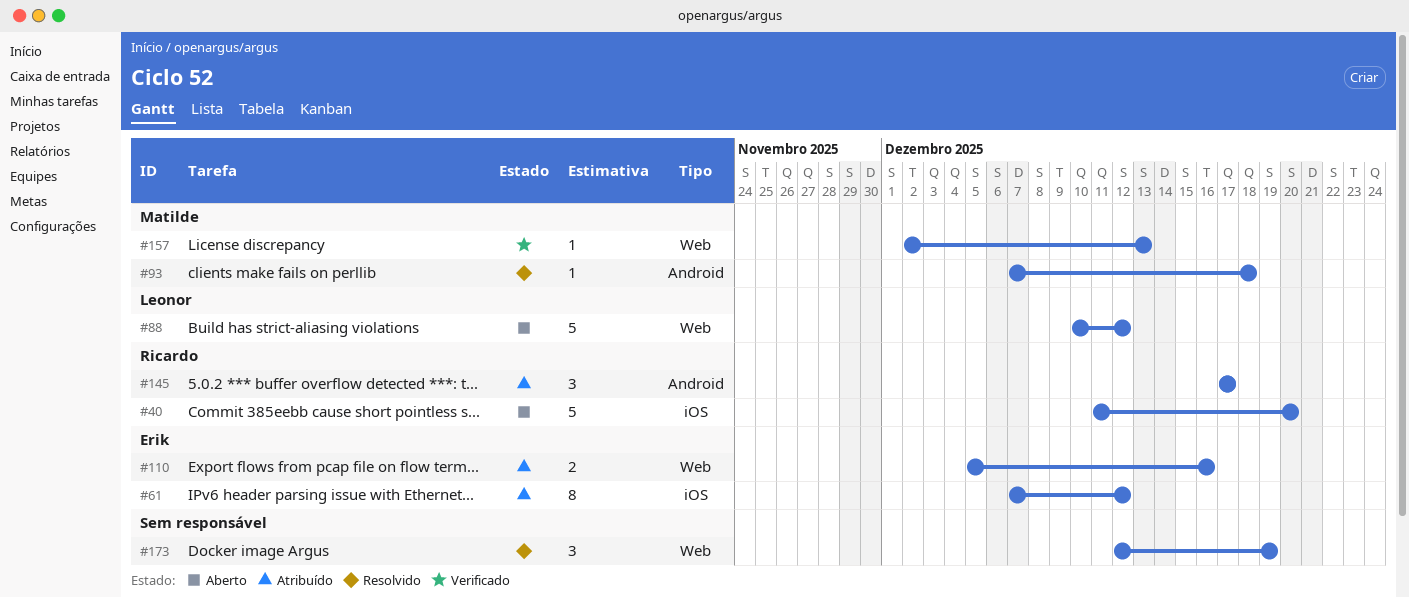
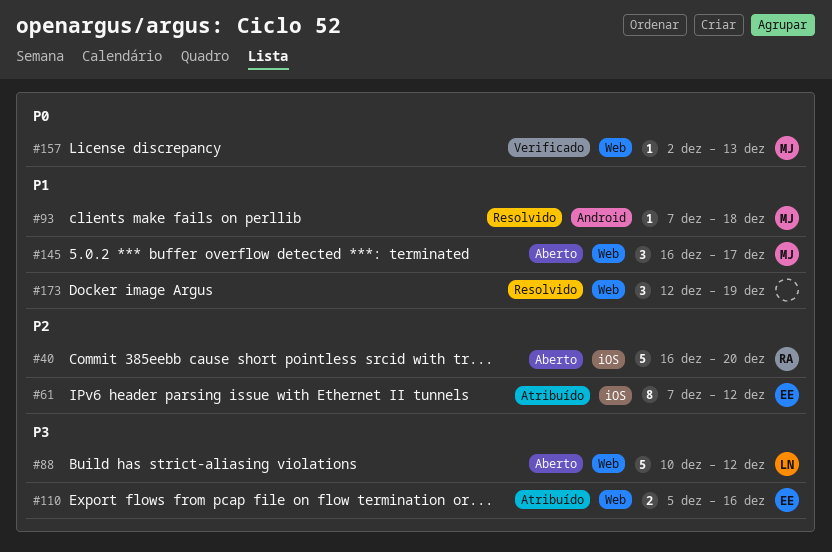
#40, start: Dec 11 -> Dec 16
#145, status: Atribuído -> Aberto
#145, owner: Ricardo -> Matilde
#145, label: Android -> Web
#145, start: Dec 17 -> Dec 16

